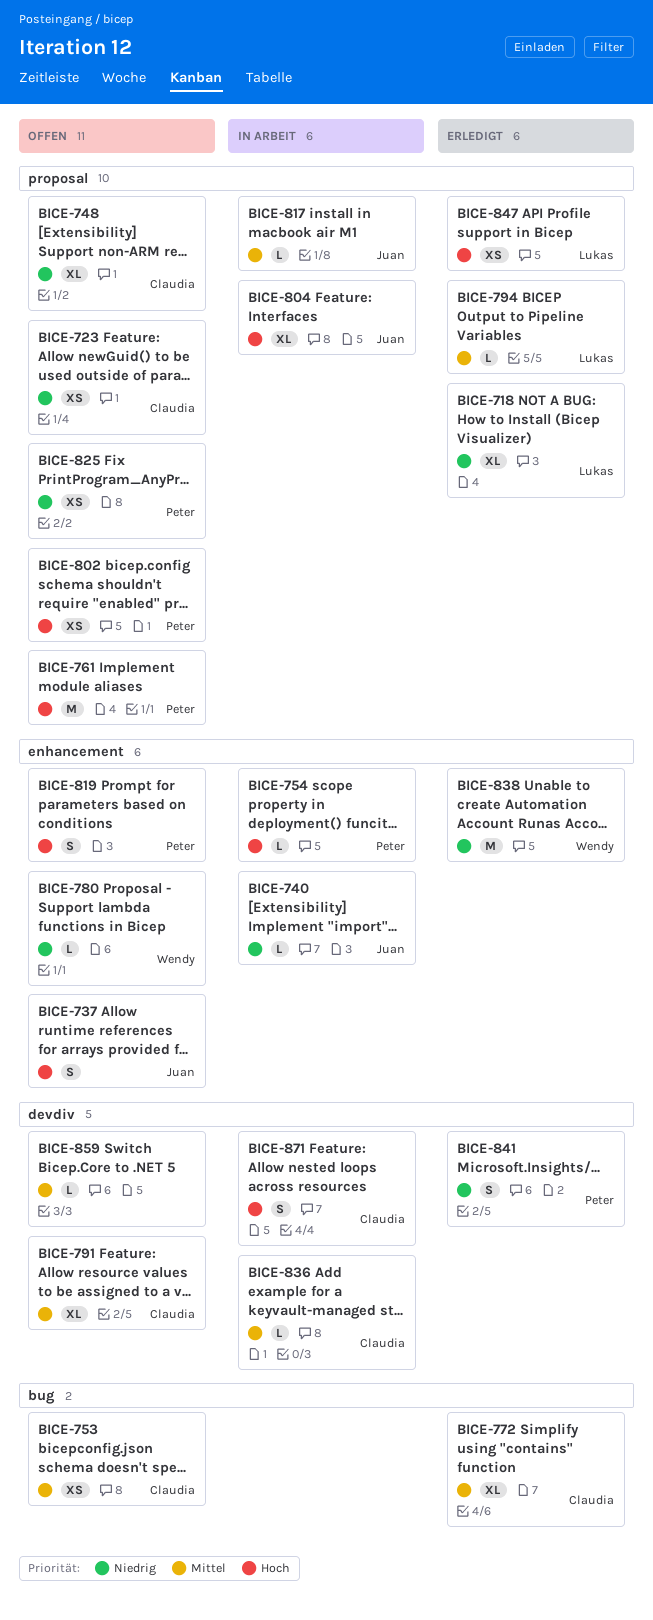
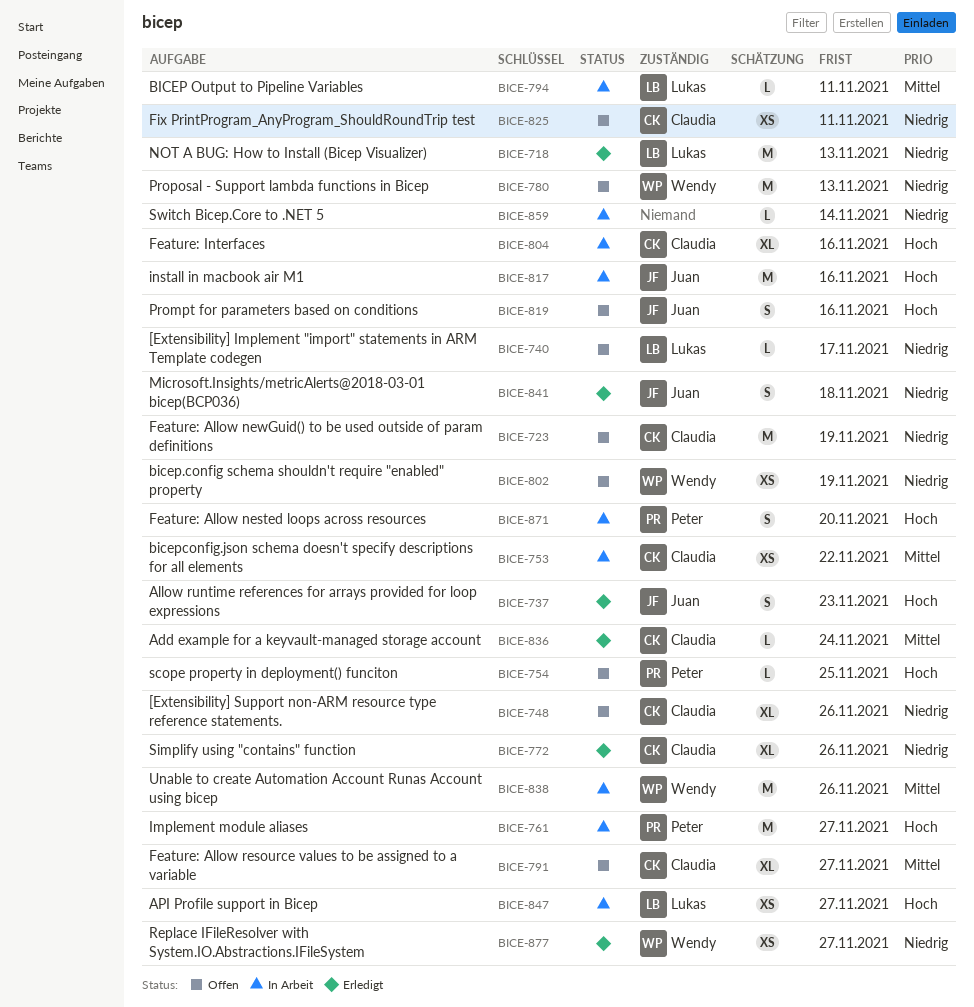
BICE-718, estimate: XL -> M
BICE-723, estimate: XS -> M
BICE-737, status: Offen -> Erledigt
BICE-740, status: In Arbeit -> Offen
BICE-740, owner: Juan -> Lukas
BICE-753, status: Offen -> In Arbeit
BICE-754, status: In Arbeit -> Offen
BICE-761, status: Offen -> In Arbeit
BICE-772, priority: Mittel -> Niedrig
BICE-780, estimate: L -> M
BICE-794, status: Erledigt -> In Arbeit
BICE-802, owner: Peter -> Wendy
BICE-802, priority: Hoch -> Niedrig
BICE-804, owner: Juan -> Claudia
BICE-817, priority: Mittel -> Hoch
BICE-817, estimate: L -> M
BICE-819, owner: Peter -> Juan
BICE-825, owner: Peter -> Claudia
BICE-836, status: In Arbeit -> Erledigt
BICE-838, status: Erledigt -> In Arbeit
BICE-838, priority: Niedrig -> Mittel
BICE-841, owner: Peter -> Juan
BICE-847, status: Erledigt -> In Arbeit
BICE-859, status: Offen -> In Arbeit
BICE-859, priority: Mittel -> Niedrig
BICE-871, owner: Claudia -> Peter
BICE-877: none -> present

